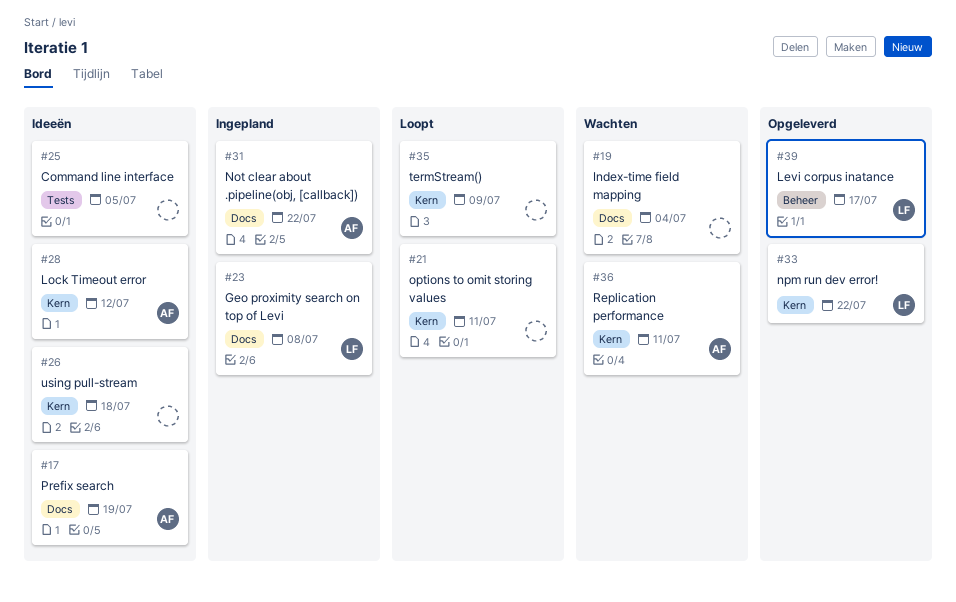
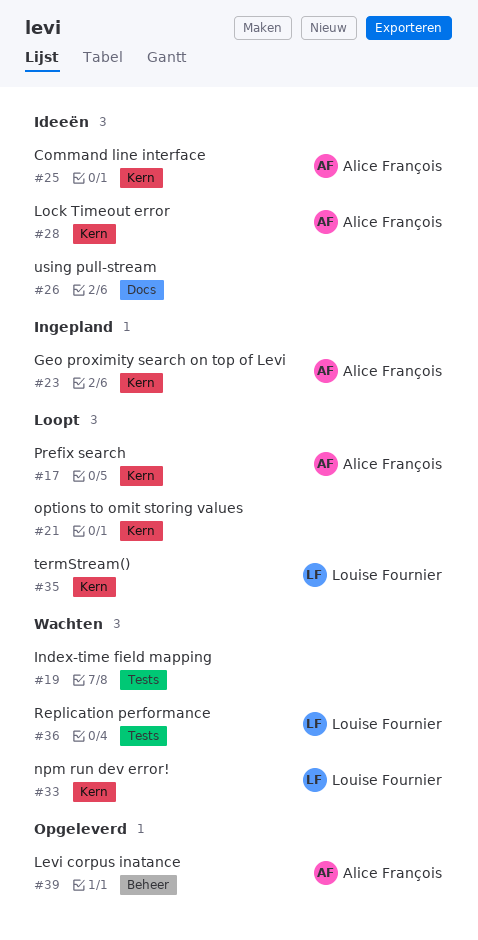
#17, status: Ideeën -> Loopt
#17, label: Docs -> Kern
#19, label: Docs -> Tests
#23, owner: Louise Fournier -> Alice François
#23, label: Docs -> Kern
#25, owner: none -> Alice François
#25, label: Tests -> Kern
#26, label: Kern -> Docs
#31: present -> none
#33, status: Opgeleverd -> Wachten
#35, owner: none -> Louise Fournier
#36, owner: Alice François -> Louise Fournier
#36, label: Kern -> Tests
#39, owner: Louise Fournier -> Alice François

